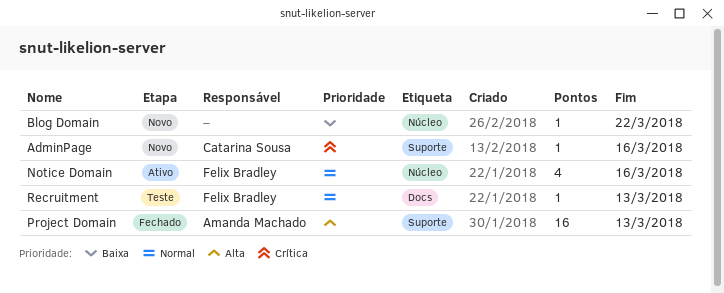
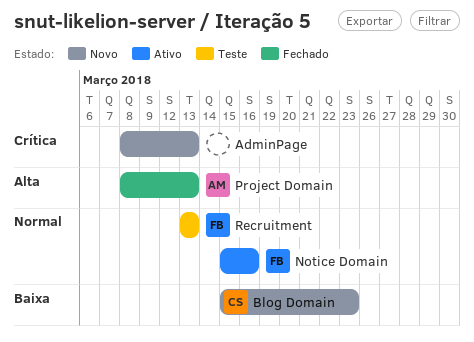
AdminPage, owner: Catarina Sousa -> none
AdminPage, due: Mar 16 -> Mar 13
Blog Domain, owner: none -> Catarina Sousa
Blog Domain, due: Mar 22 -> Mar 23

